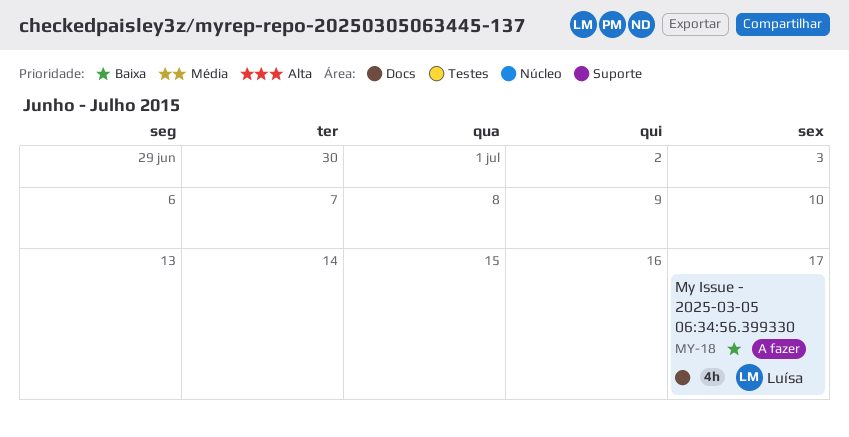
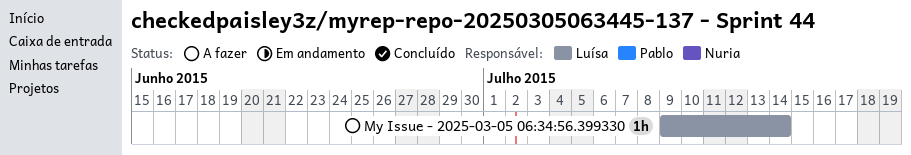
My Issue - 2025-03-05 06:34:56.399330, estimate: 4h -> 1h
My Issue - 2025-03-05 06:34:56.399330, due: Jul 17 -> Jul 14

